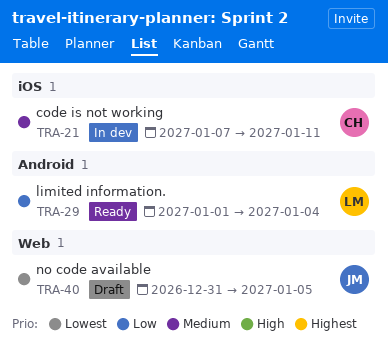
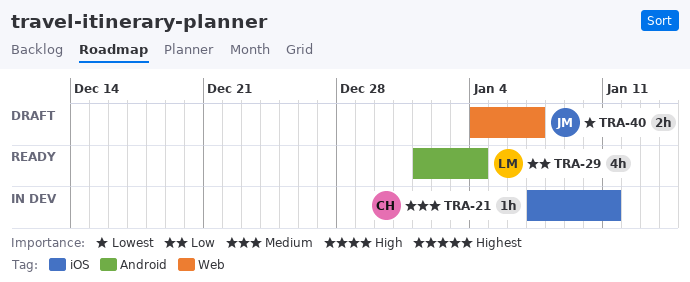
TRA-40, start: Dec 31 -> Jan 4
TRA-40, due: Jan 5 -> Jan 7

